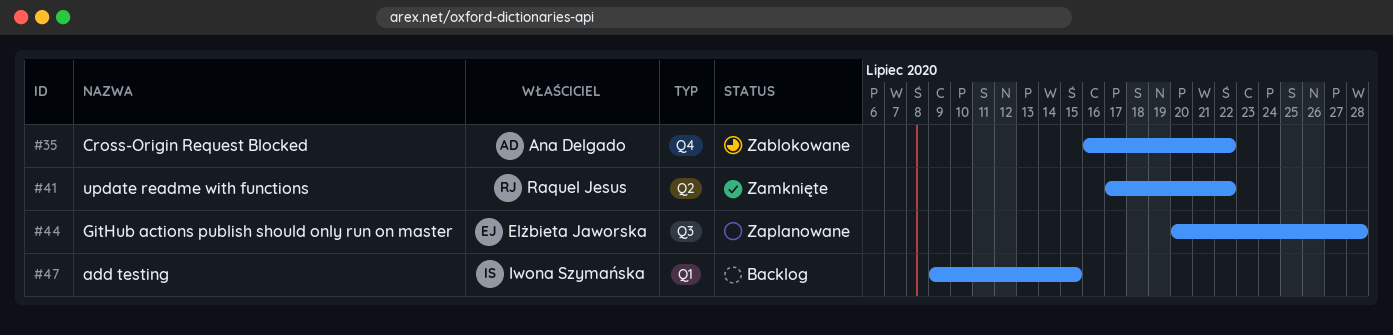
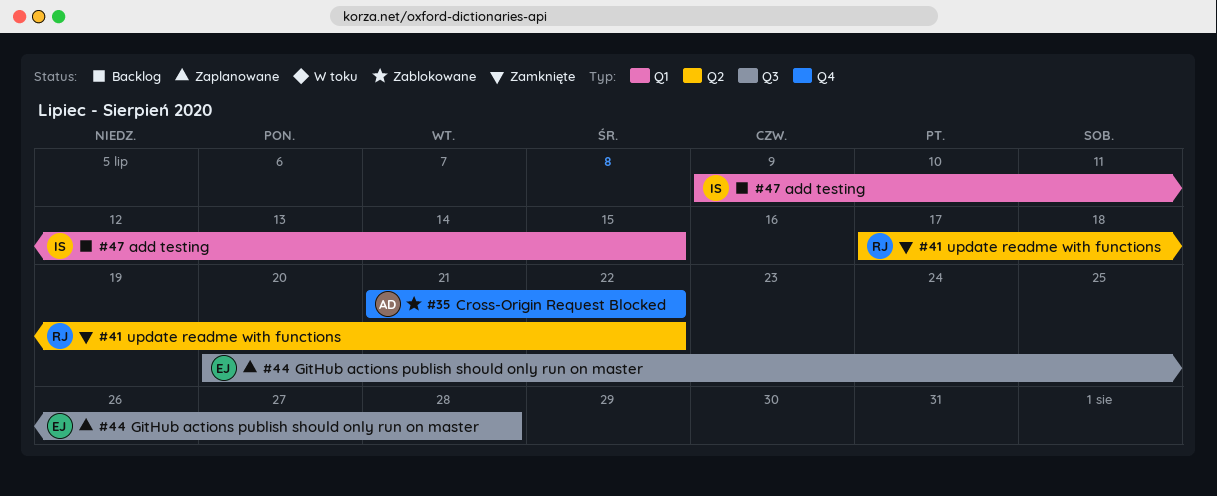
#35, start: Jul 16 -> Jul 21

